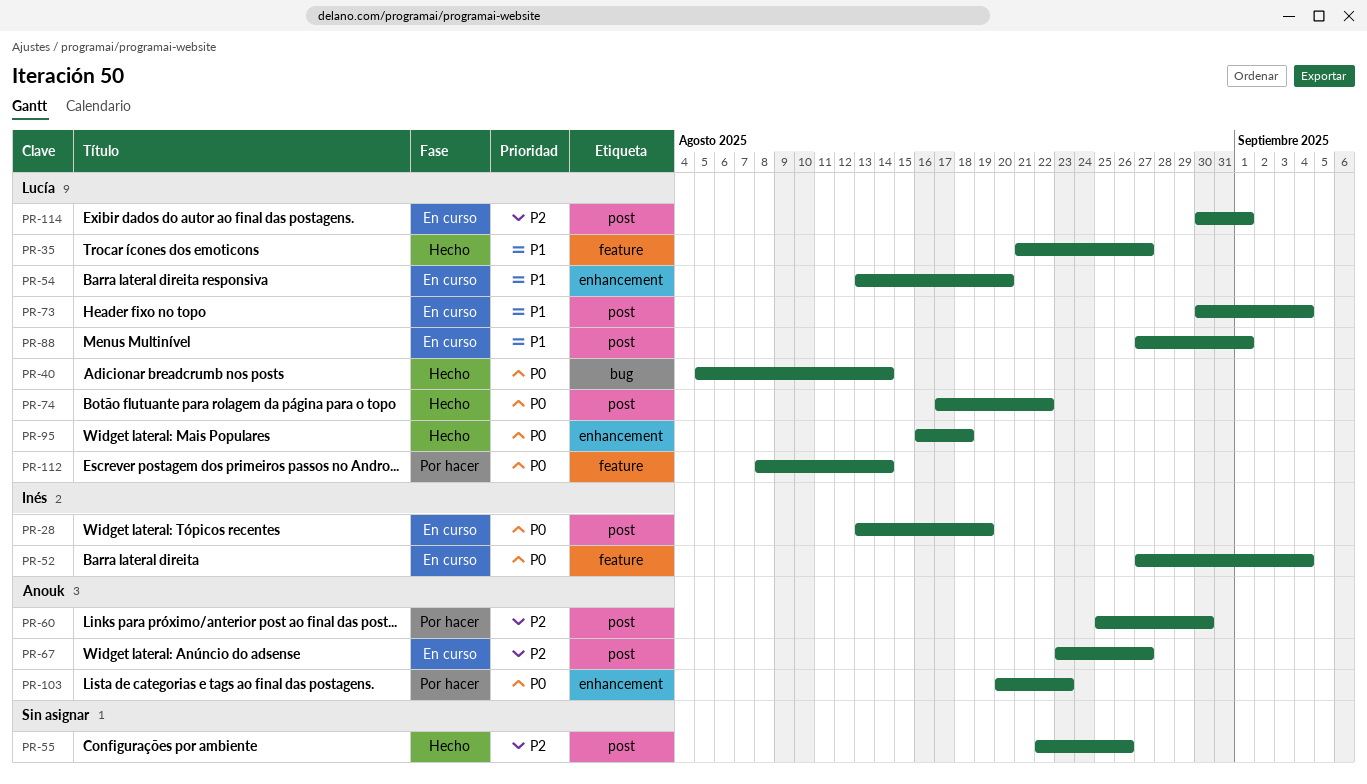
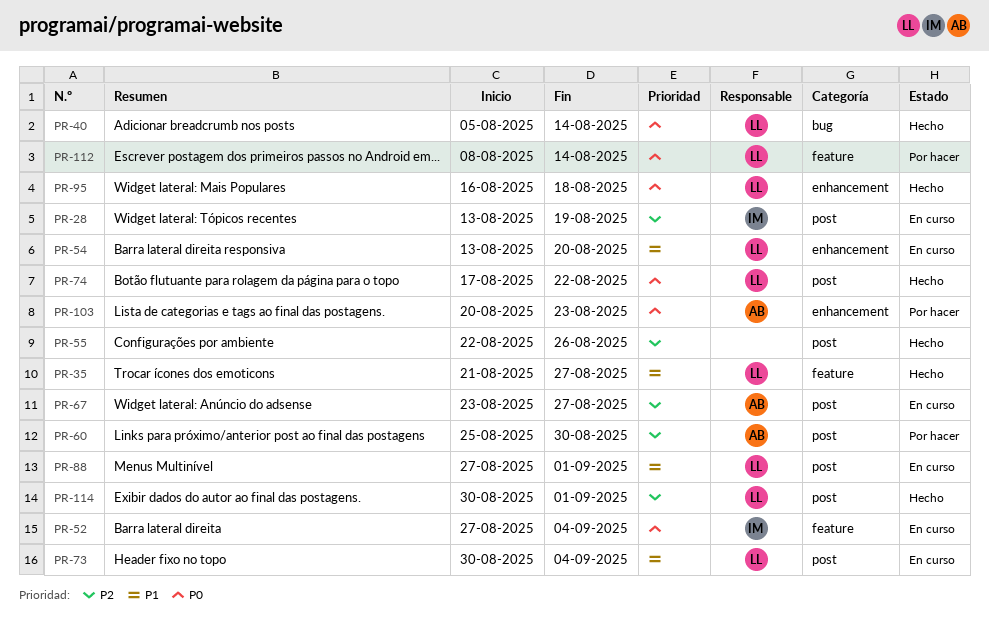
PR-28, priority: P0 -> P2
PR-114, status: En curso -> Hecho

